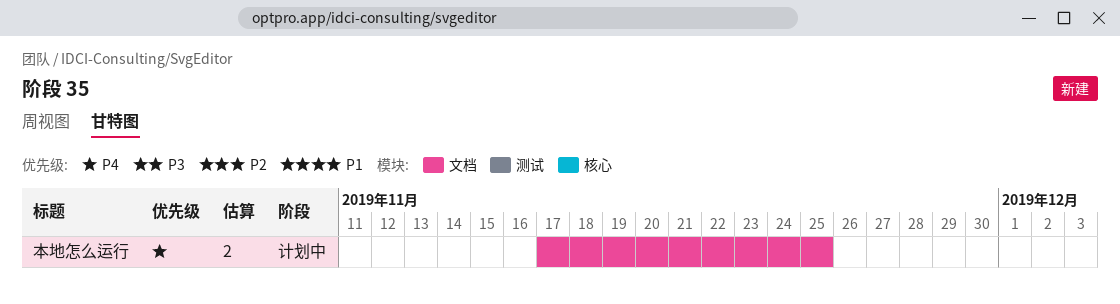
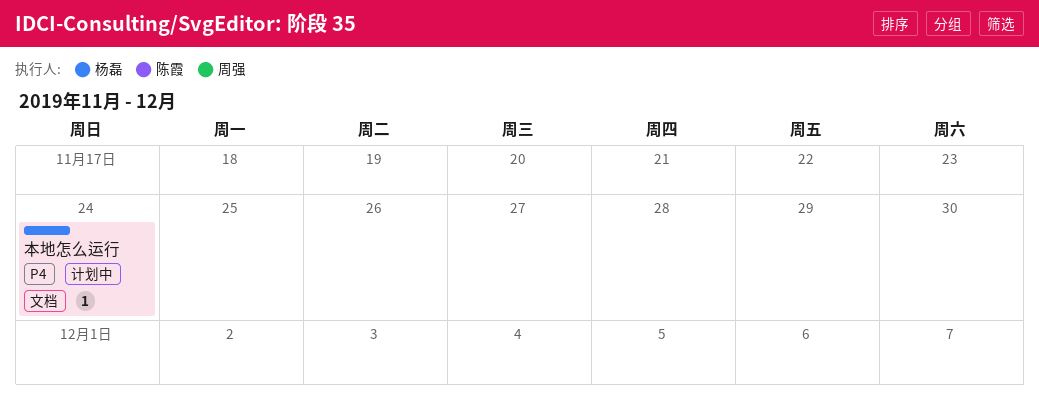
本地怎么运行, estimate: 2 -> 1
本地怎么运行, due: Nov 25 -> Nov 24

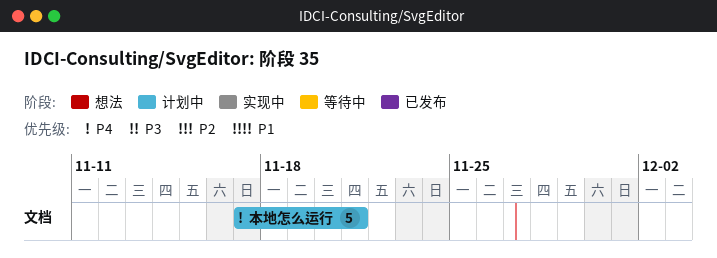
本地怎么运行, estimate: 1 -> 5
本地怎么运行, due: Nov 24 -> Nov 21

